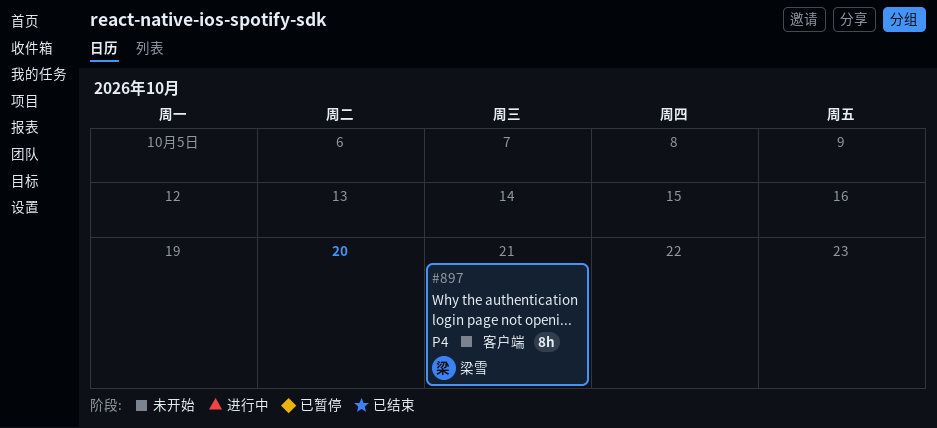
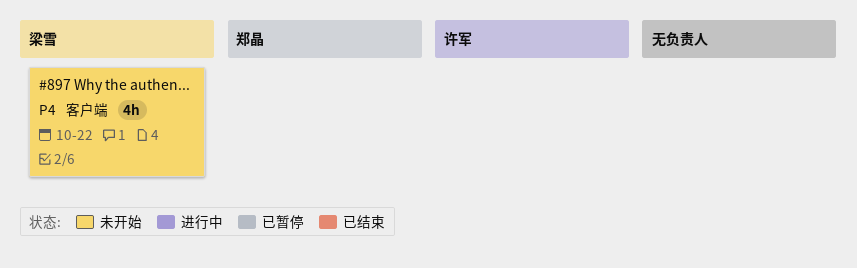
#897, estimate: 8h -> 4h
#897, due: Oct 21 -> Oct 22

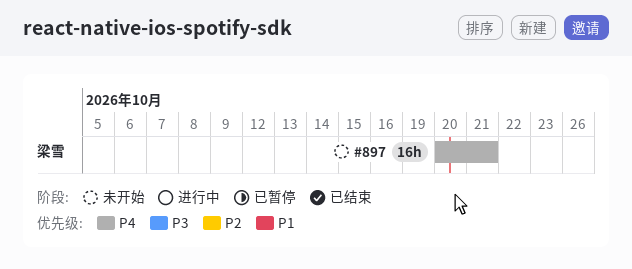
#897, estimate: 4h -> 16h
#897, due: Oct 22 -> Oct 21

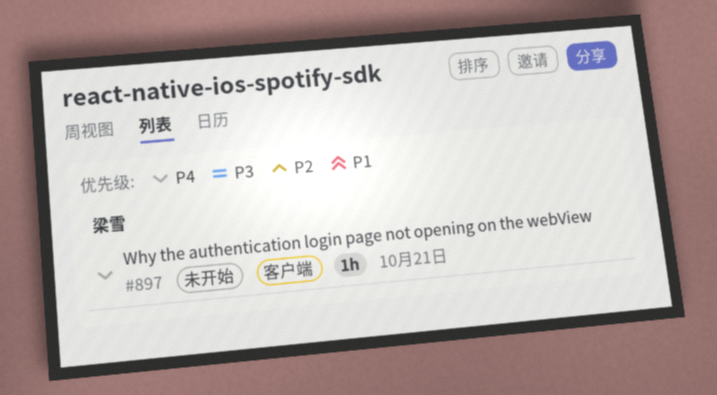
#897, estimate: 16h -> 1h

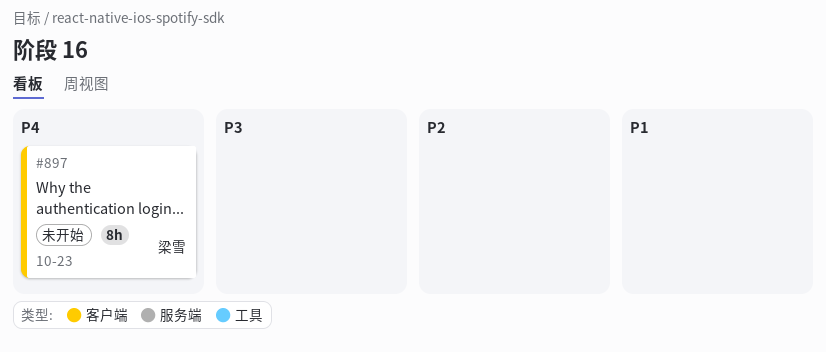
#897, estimate: 1h -> 8h
#897, due: Oct 21 -> Oct 23

